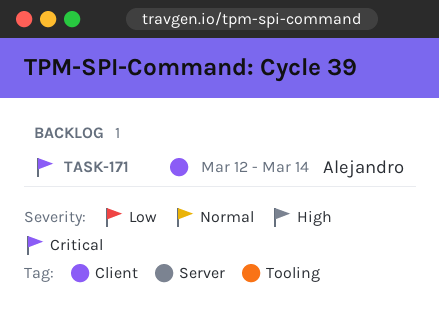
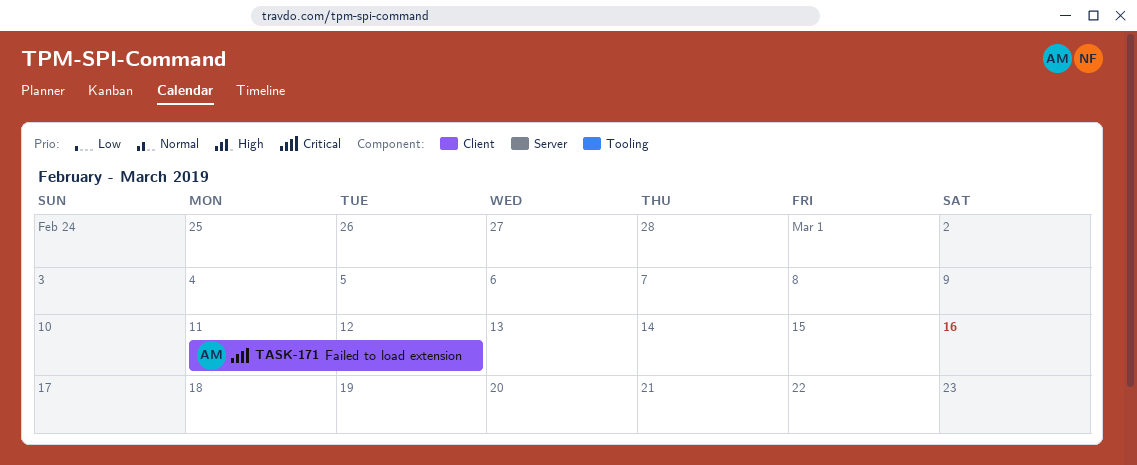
TASK-171, start: Mar 12 -> Mar 11
TASK-171, due: Mar 14 -> Mar 12

